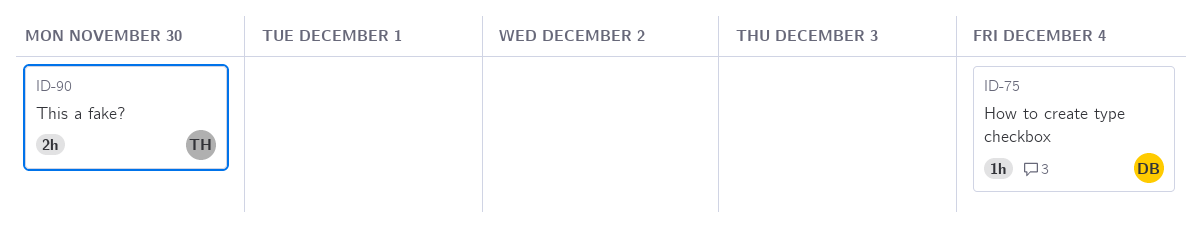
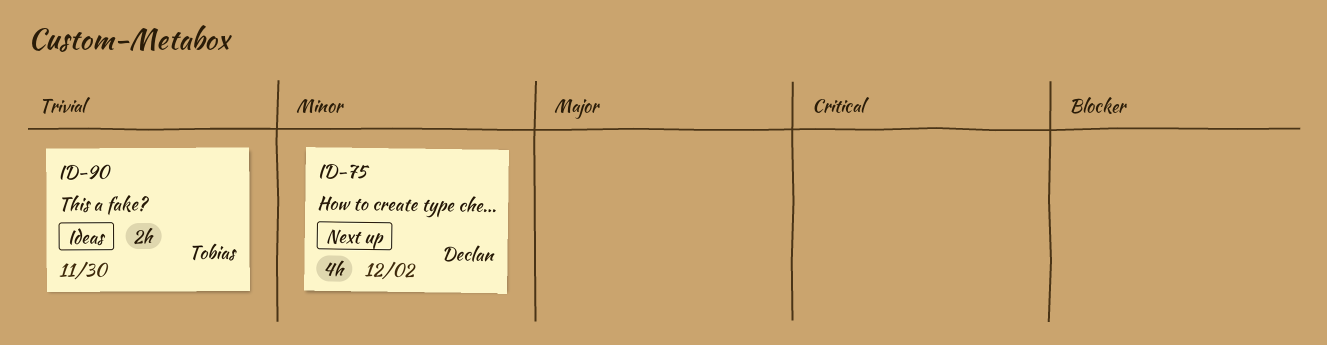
ID-75, estimate: 1h -> 4h
ID-75, due: Dec 4 -> Dec 2

